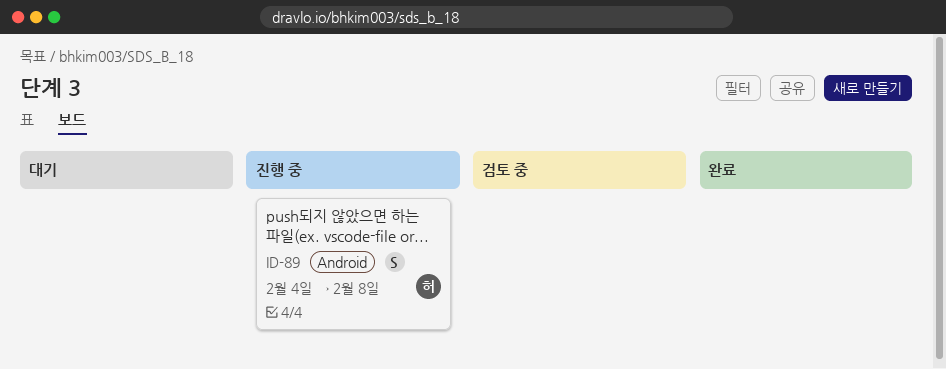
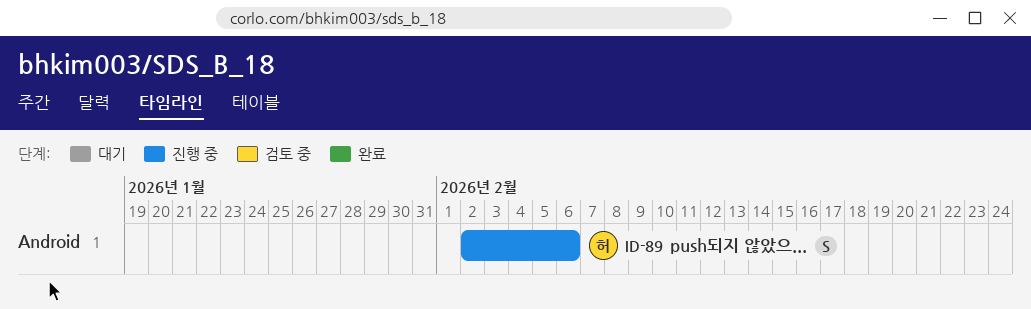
ID-89, start: Feb 4 -> Feb 2
ID-89, due: Feb 8 -> Feb 6

